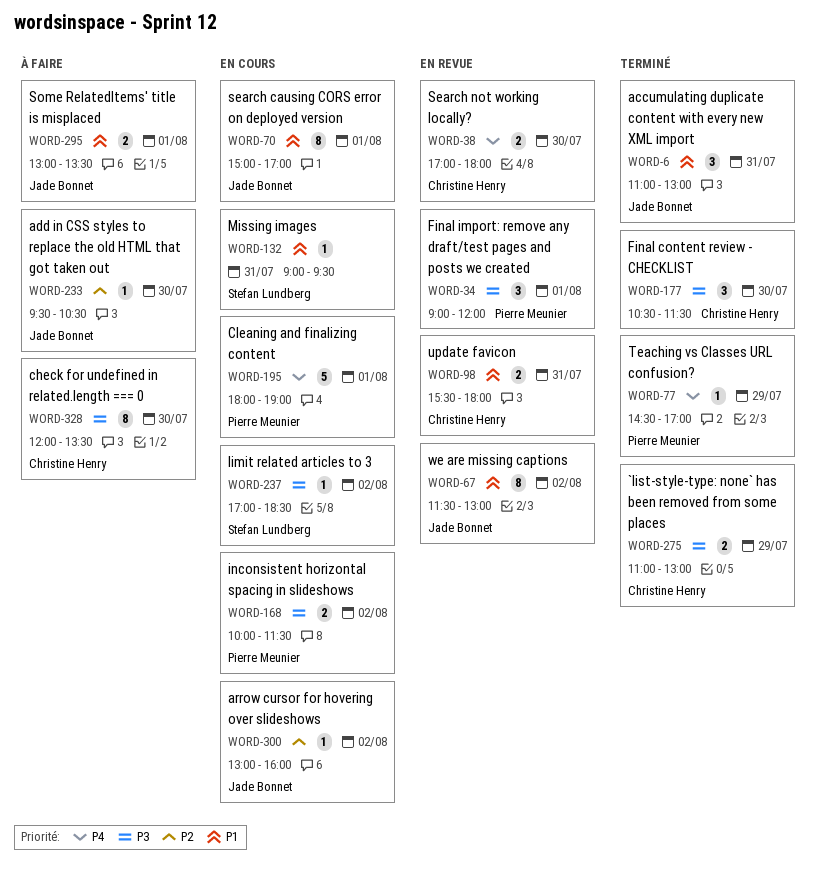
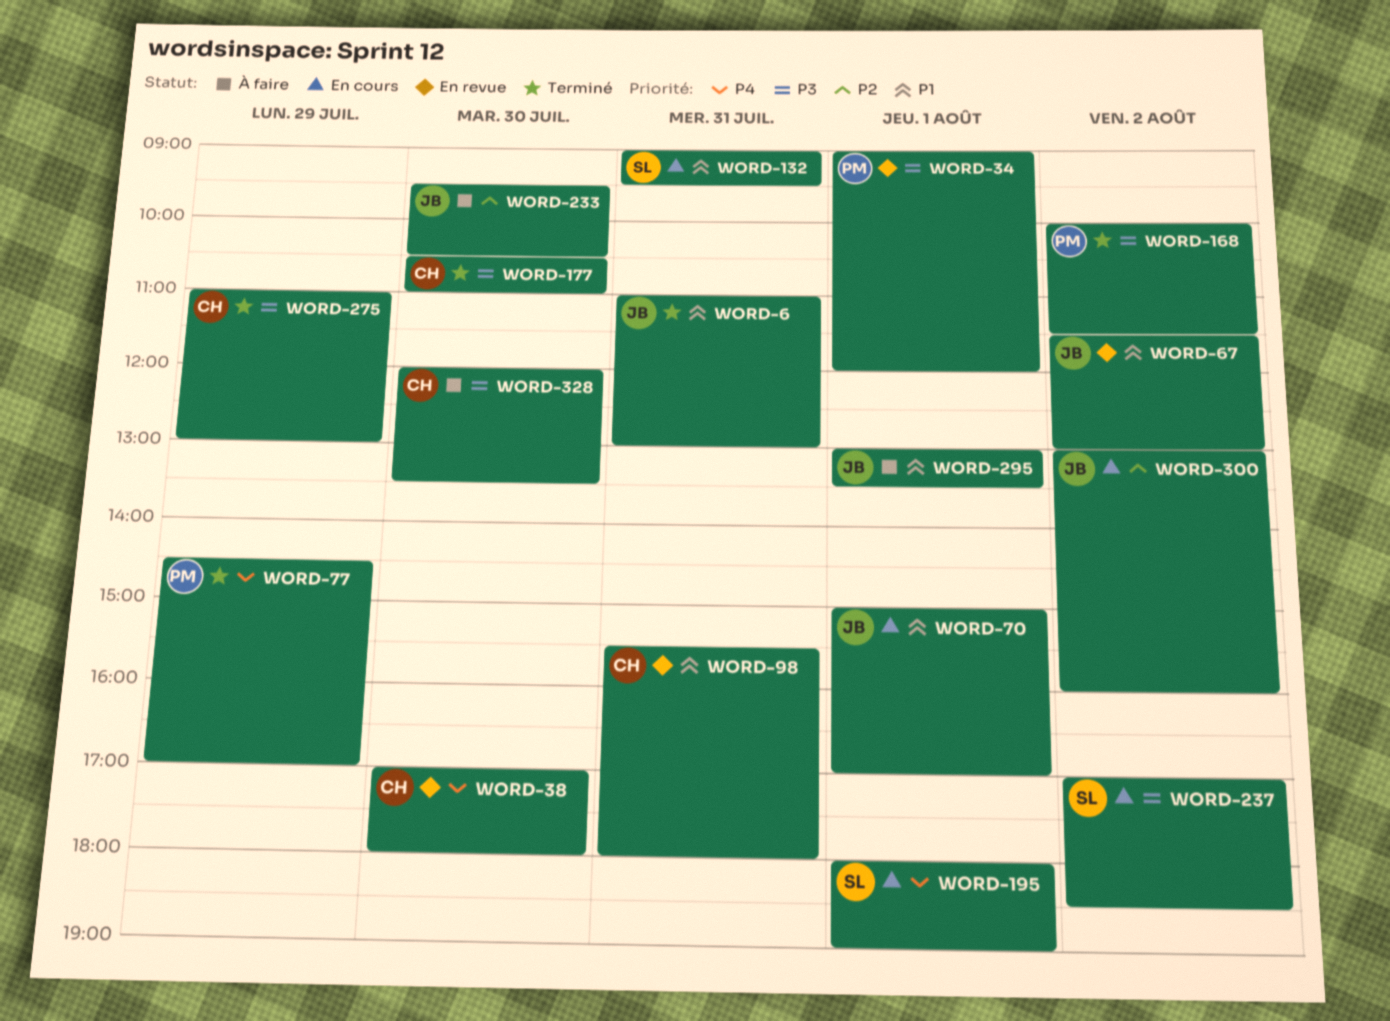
WORD-168, status: En cours -> Terminé
WORD-177, ends: 11:30 -> 11:00
WORD-195, owner: Pierre Meunier -> Stefan Lundberg

